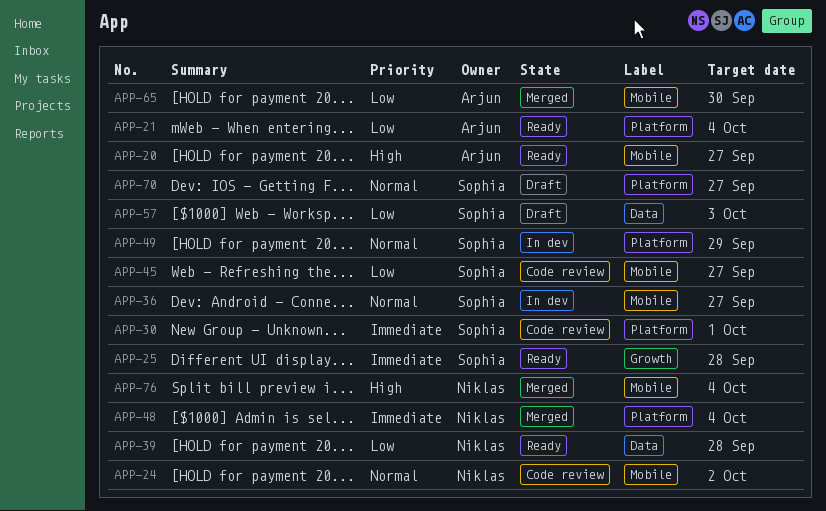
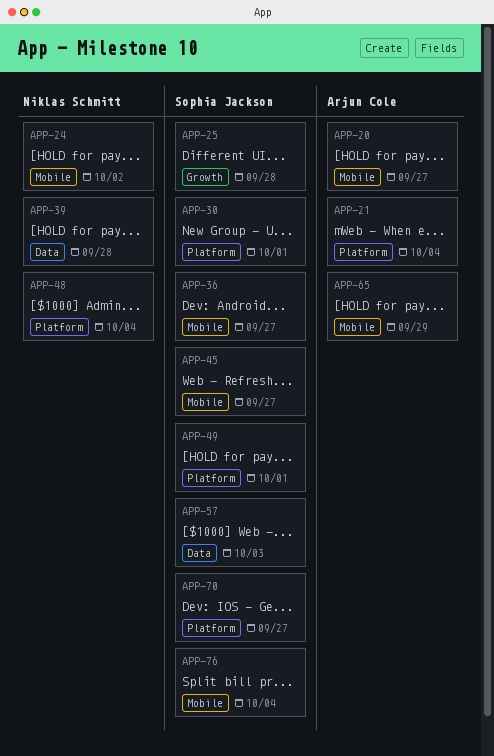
APP-49, due: Sep 29 -> Oct 1
APP-65, due: Sep 30 -> Sep 29
APP-76, owner: Niklas Schmitt -> Sophia Jackson

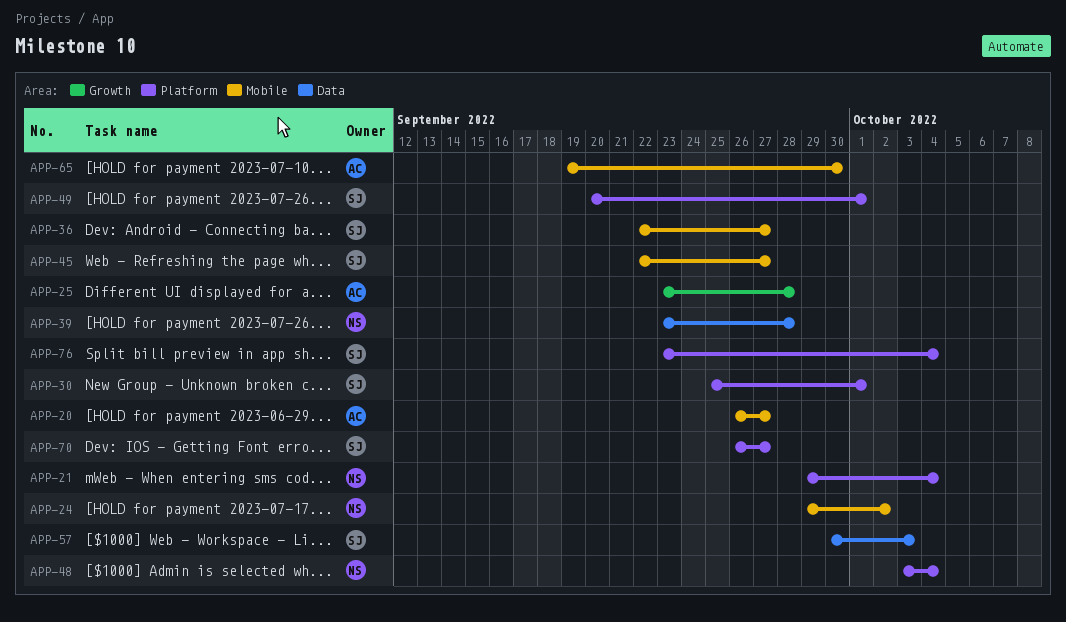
APP-21, owner: Arjun Cole -> Niklas Schmitt
APP-25, owner: Sophia Jackson -> Arjun Cole
APP-65, due: Sep 29 -> Sep 30
APP-76, label: Mobile -> Platform

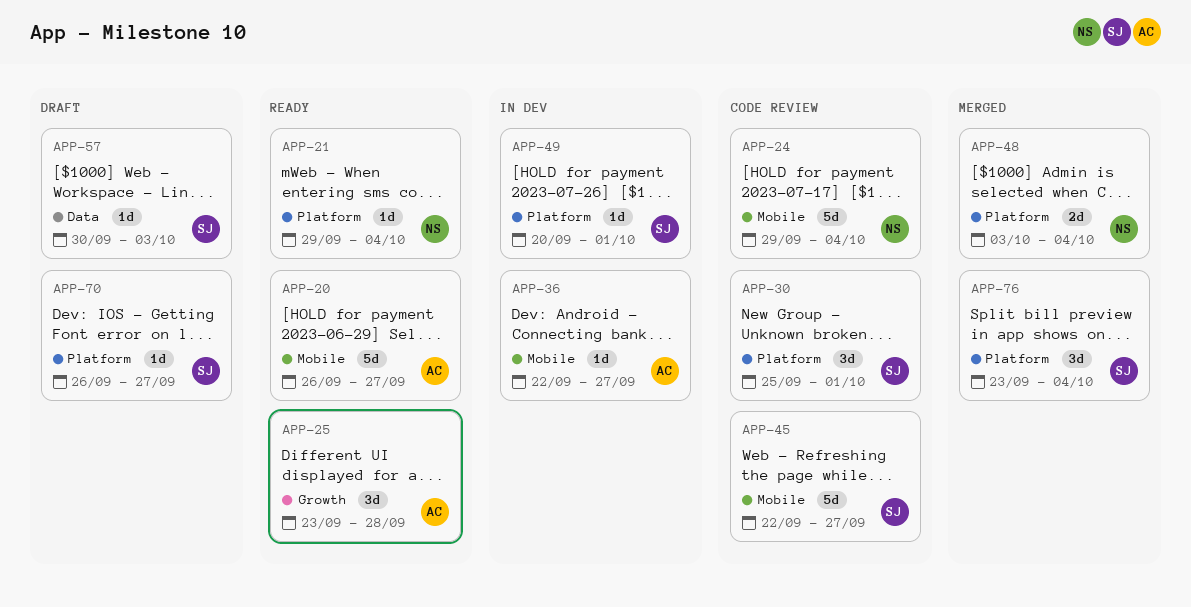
APP-24, due: Oct 2 -> Oct 4
APP-36, owner: SJ -> AC
APP-39: present -> none
APP-65: present -> none

